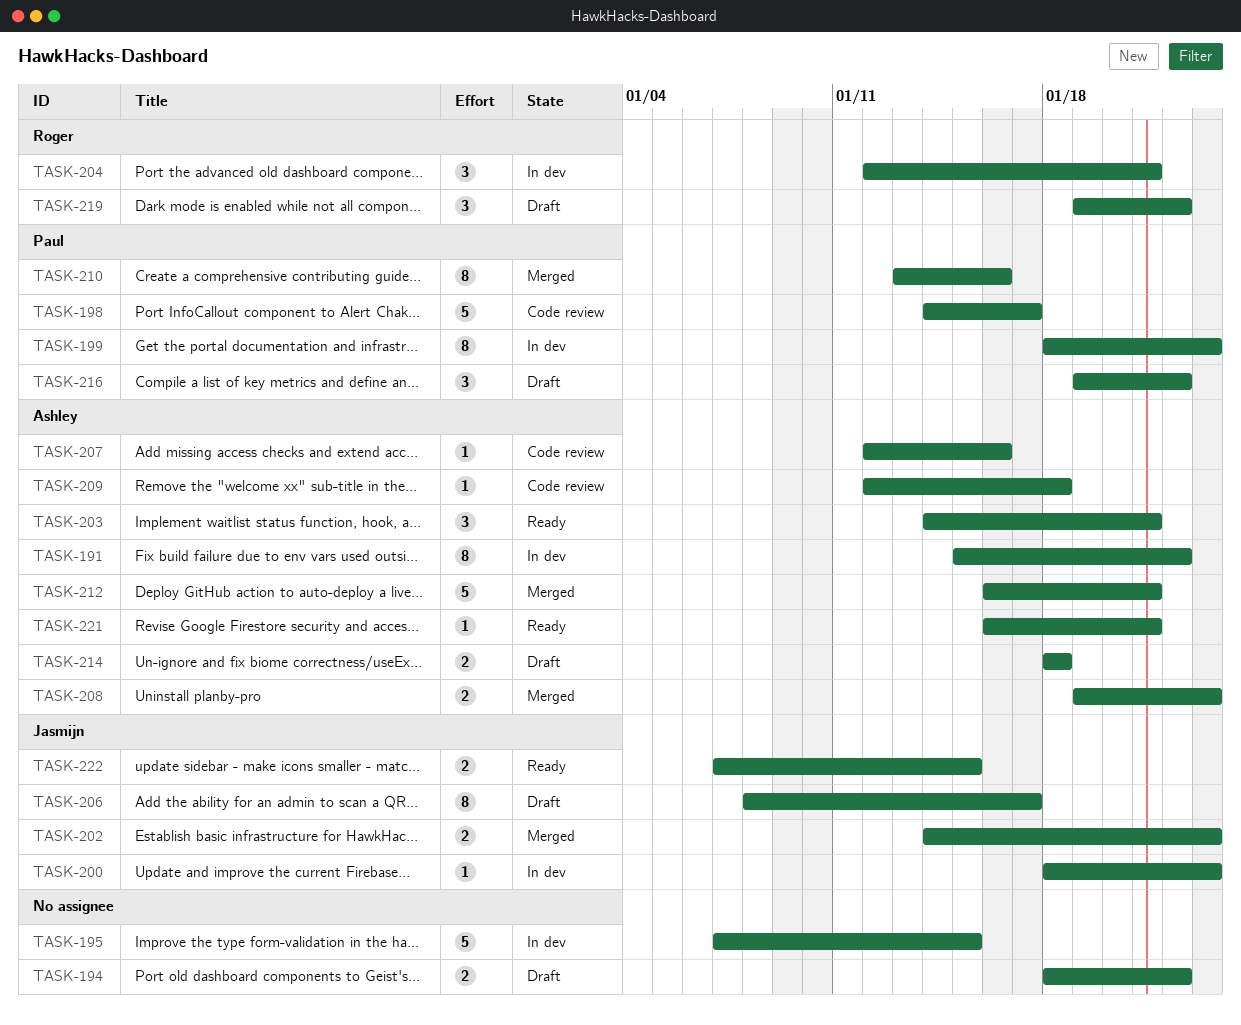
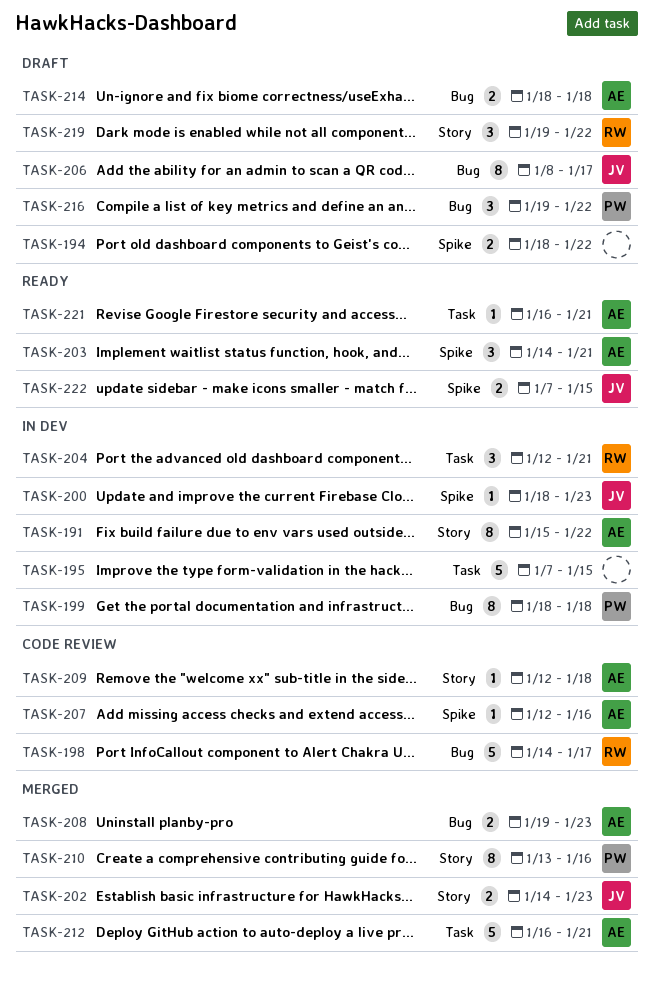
TASK-198, owner: Paul -> Roger
TASK-199, due: Jan 23 -> Jan 18

